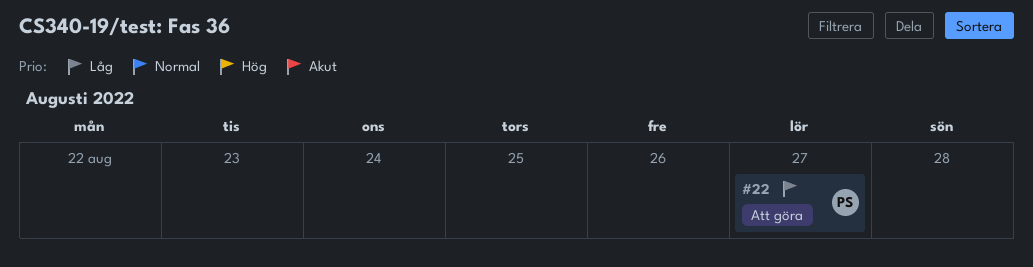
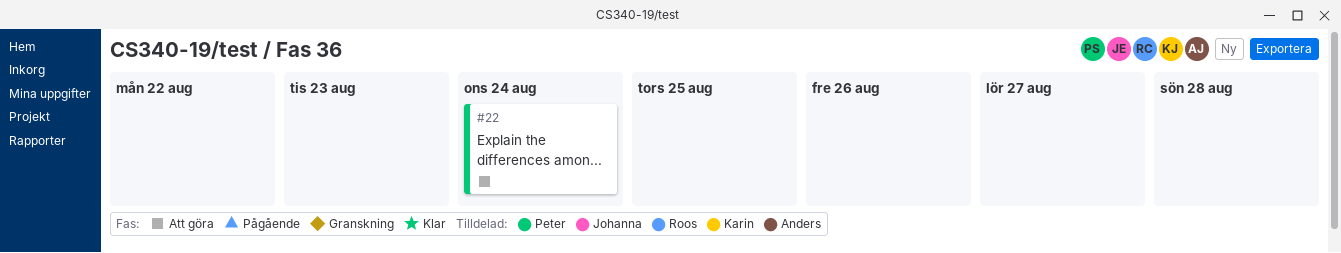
#22, due: Aug 27 -> Aug 24

